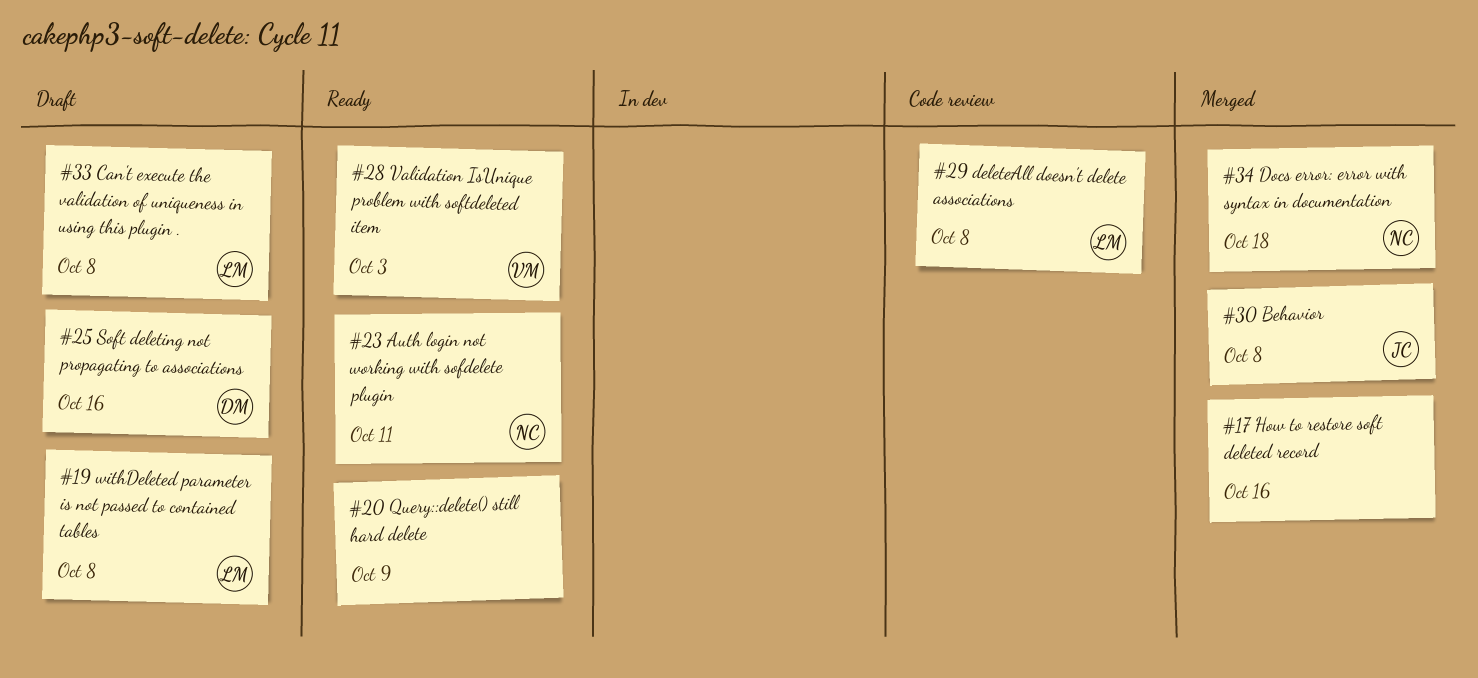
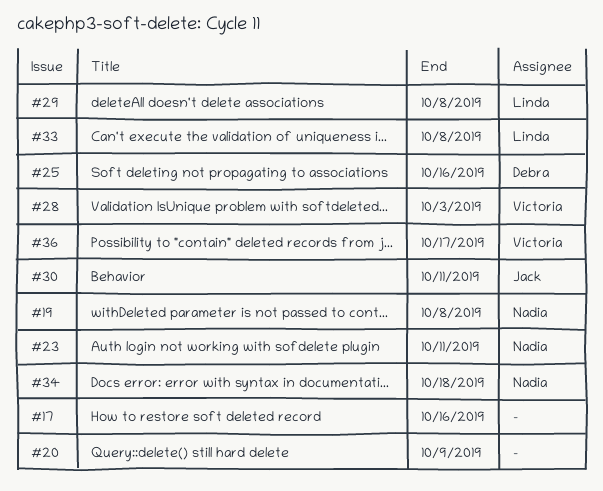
#19, owner: Linda -> Nadia
#30, due: Oct 8 -> Oct 11
#36: none -> present

